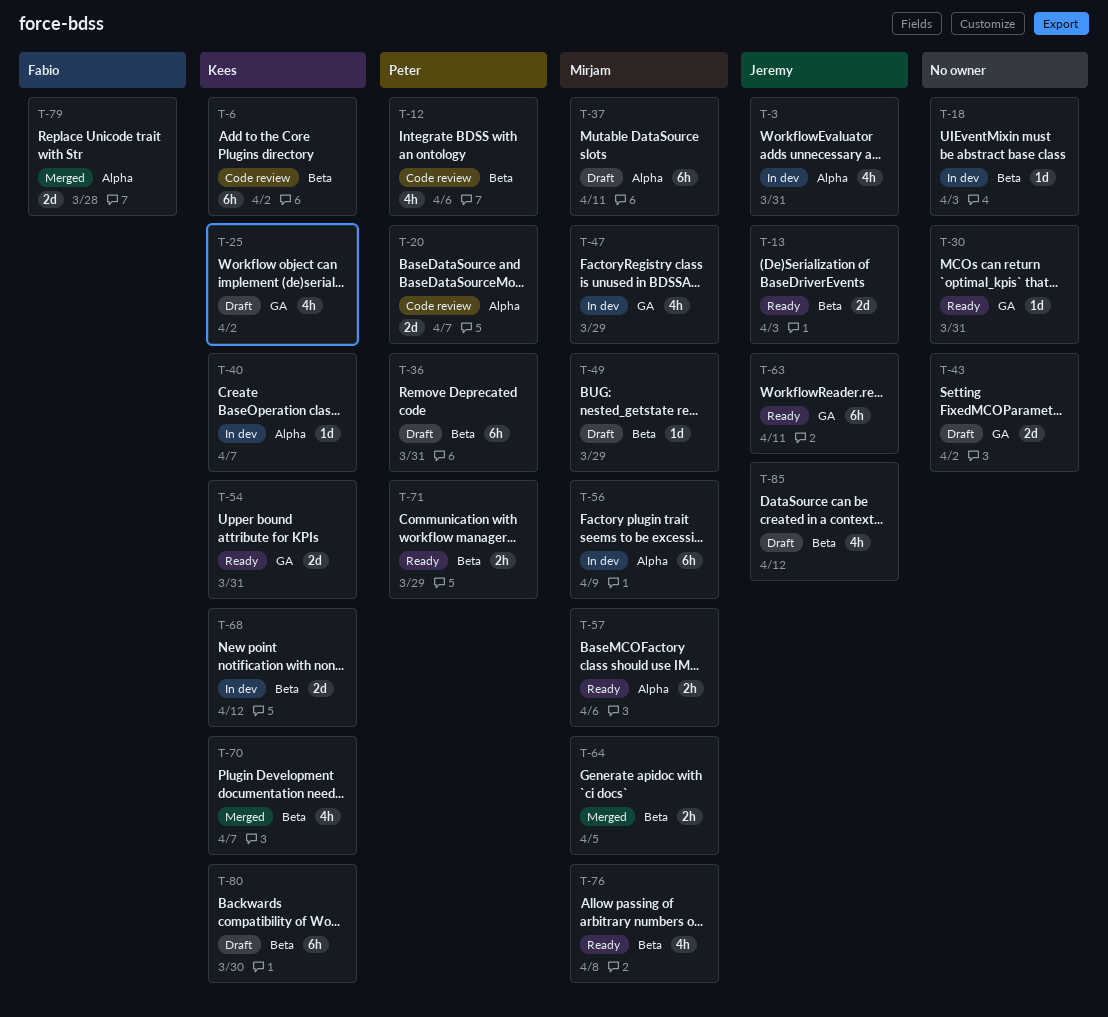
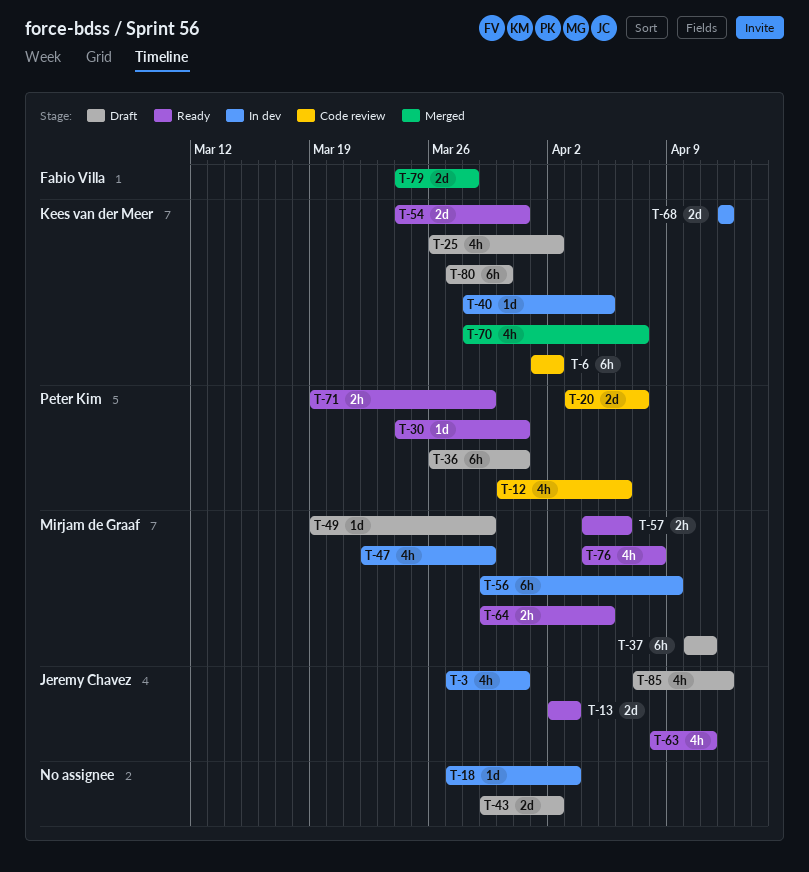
T-30, owner: none -> Peter Kim
T-40, due: Apr 7 -> Apr 5
T-63, estimate: 6h -> 4h
T-64, status: Merged -> Ready

